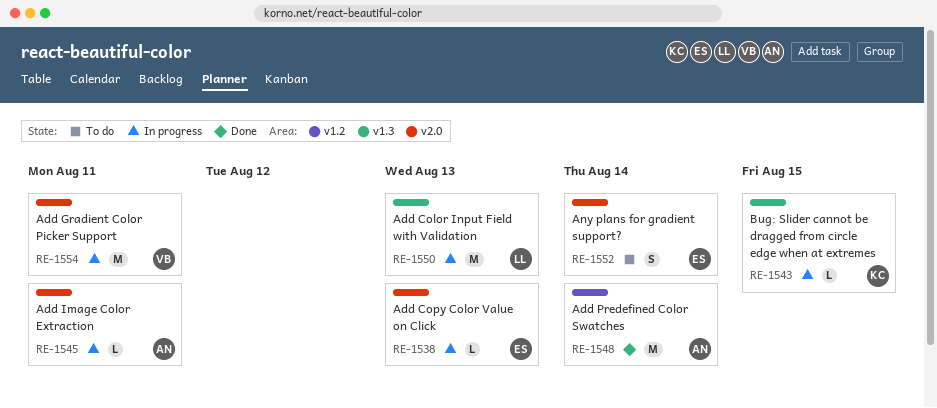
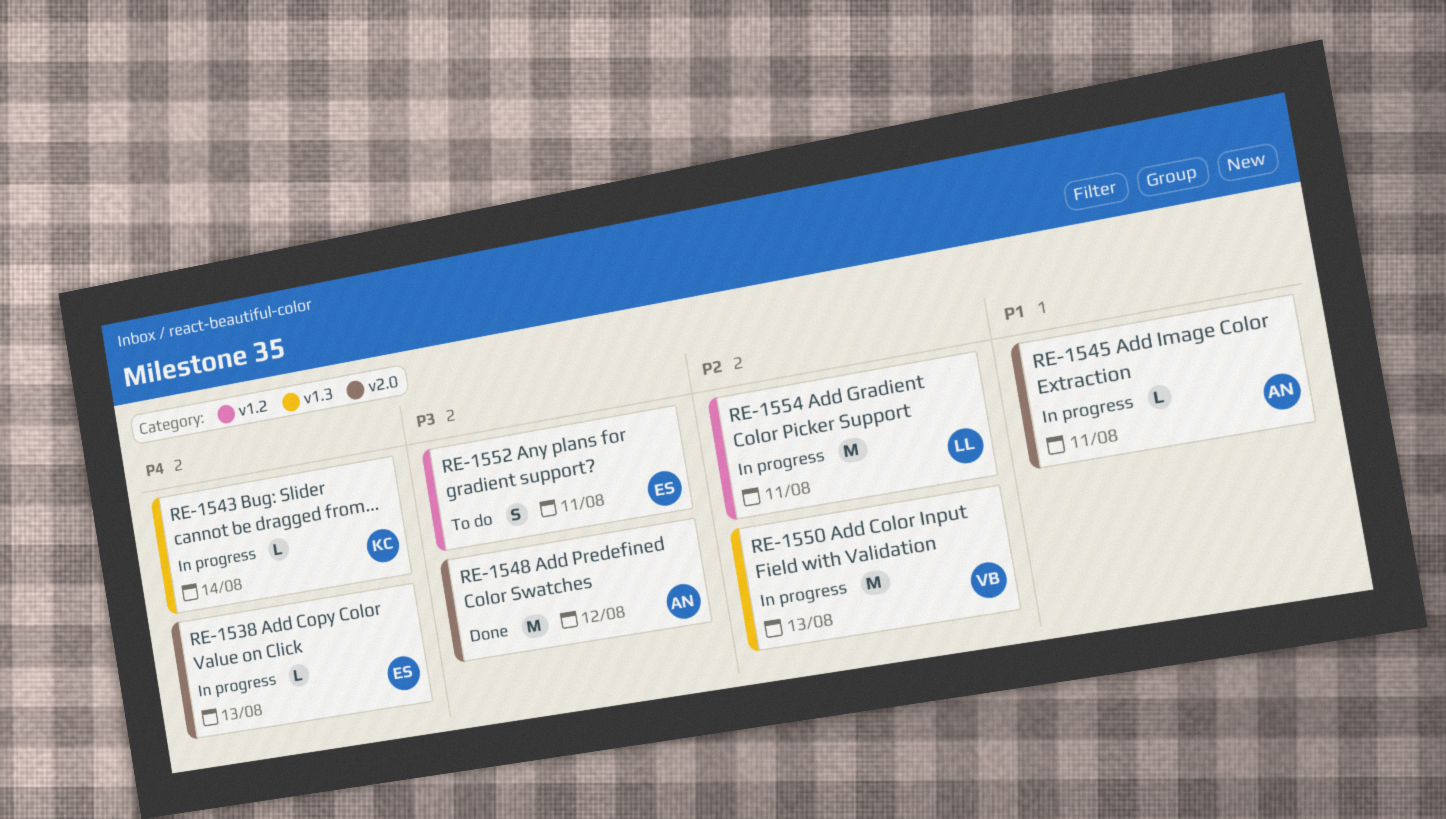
RE-1543, due: Aug 15 -> Aug 14
RE-1548, label: v1.2 -> v2.0
RE-1548, due: Aug 14 -> Aug 12
RE-1550, owner: LL -> VB
RE-1552, label: v2.0 -> v1.2
RE-1552, due: Aug 14 -> Aug 11
RE-1554, owner: VB -> LL
RE-1554, label: v2.0 -> v1.2

